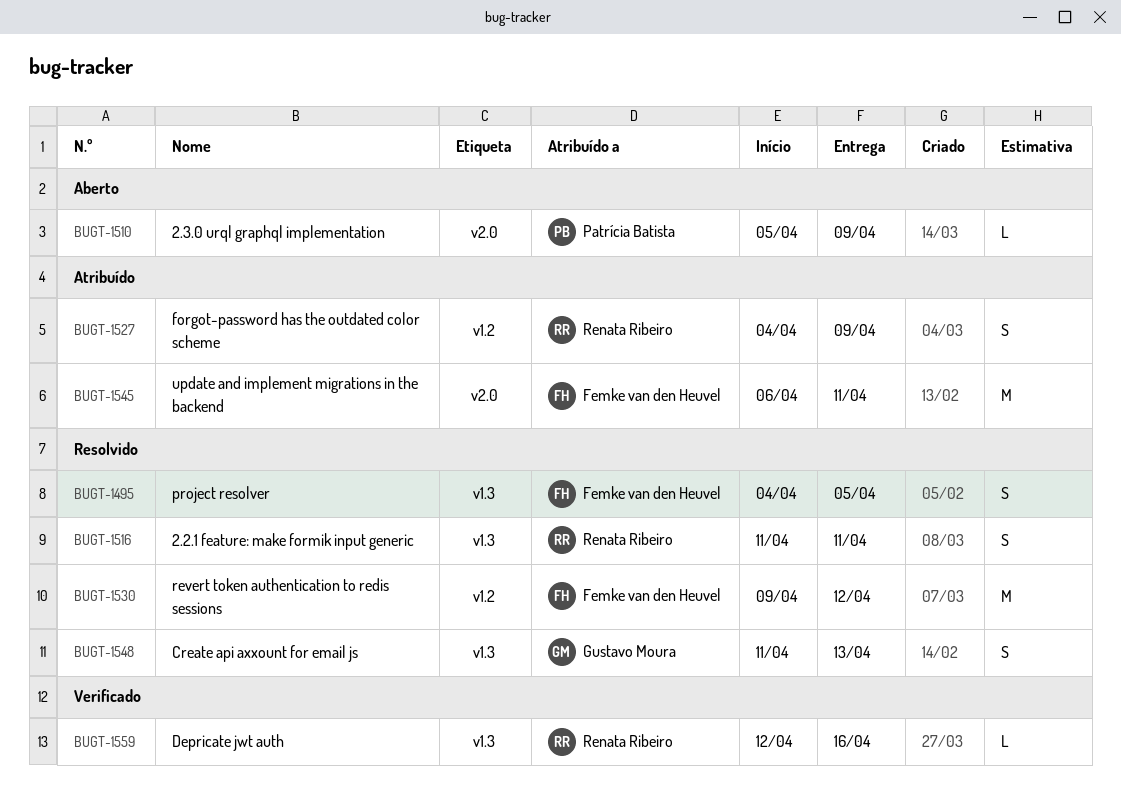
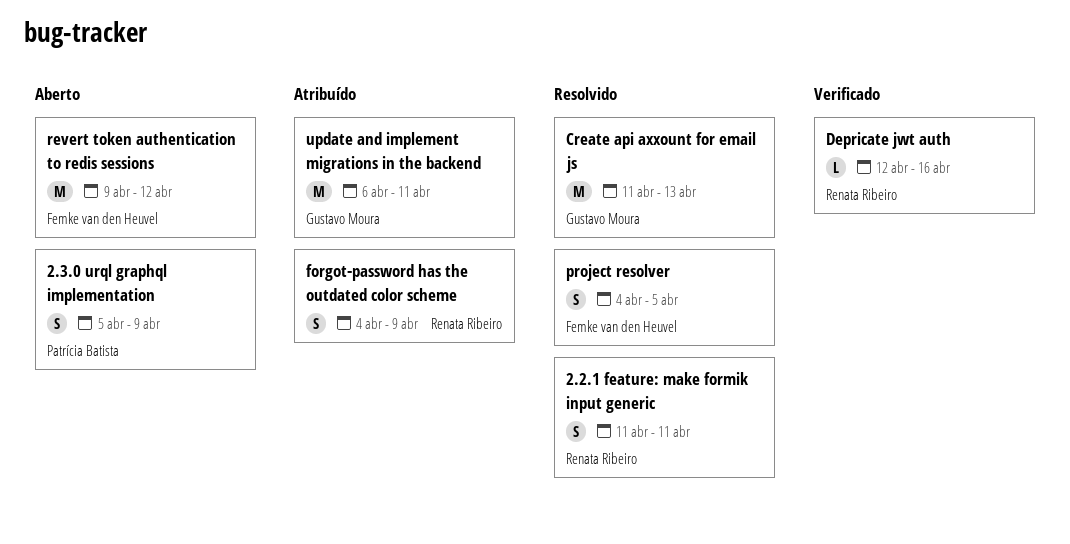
2.3.0 urql graphql implementation, estimate: L -> S
Create api axxount for email js, estimate: S -> M
revert token authentication to redis sessions, status: Resolvido -> Aberto
update and implement migrations in the backend, owner: Femke van den Heuvel -> Gustavo Moura

